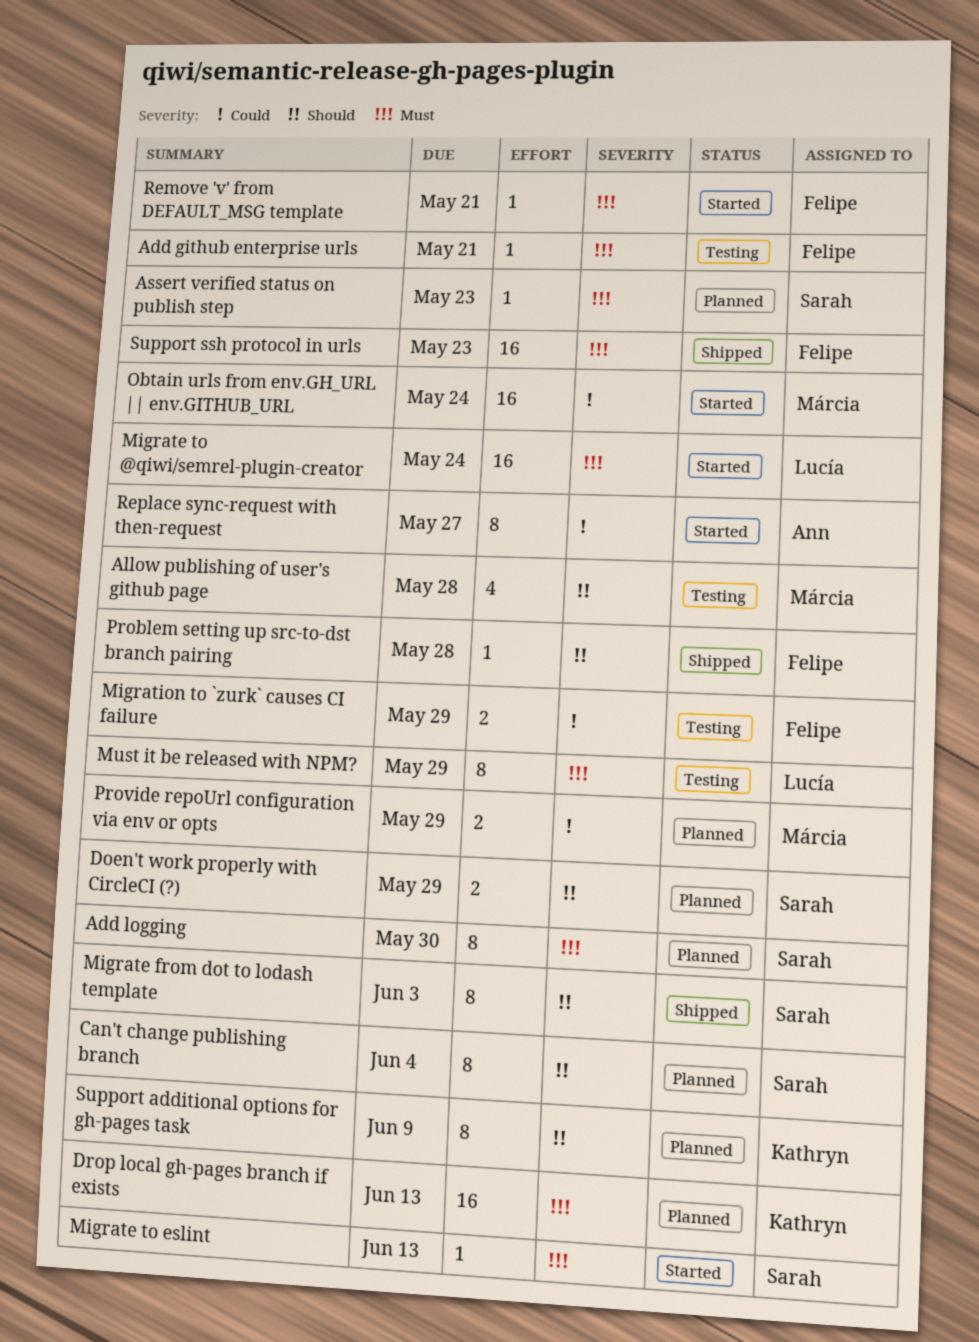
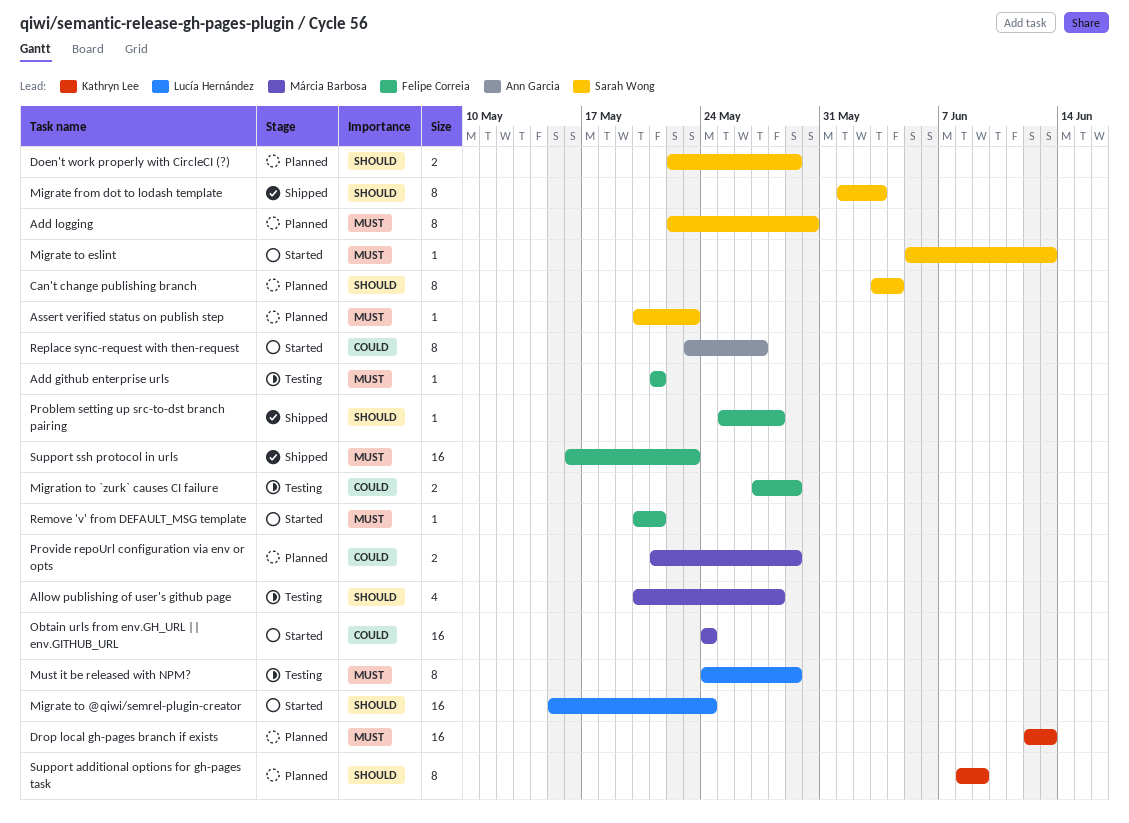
Migrate to @qiwi/semrel-plugin-creator, priority: Must -> Should

